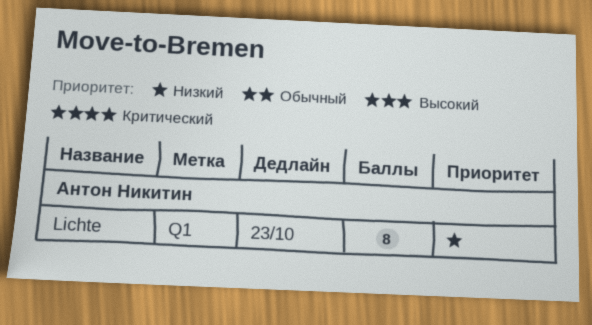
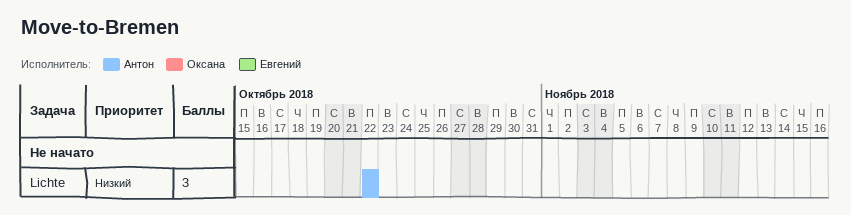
Lichte, estimate: 8 -> 3
Lichte, due: Oct 23 -> Oct 22

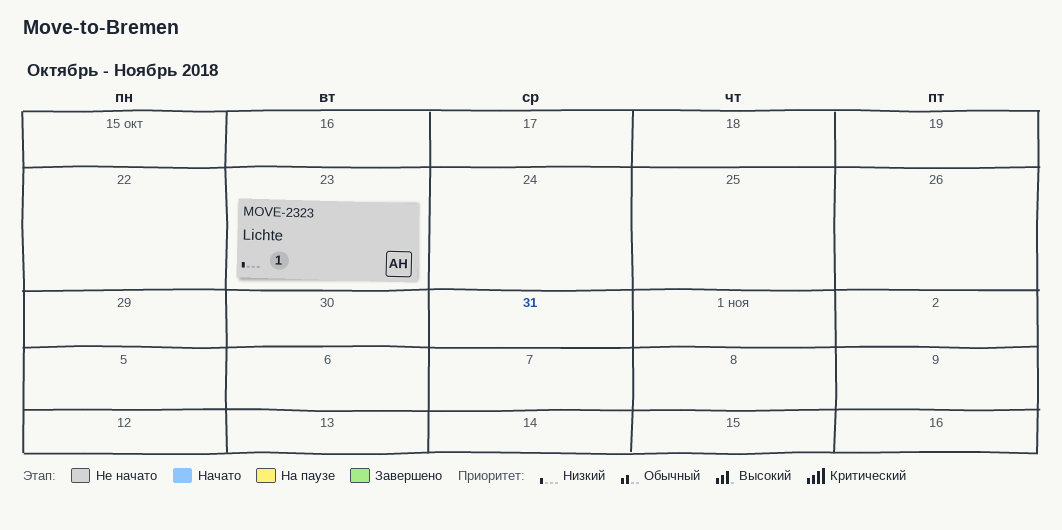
Lichte, estimate: 3 -> 1
Lichte, due: Oct 22 -> Oct 23

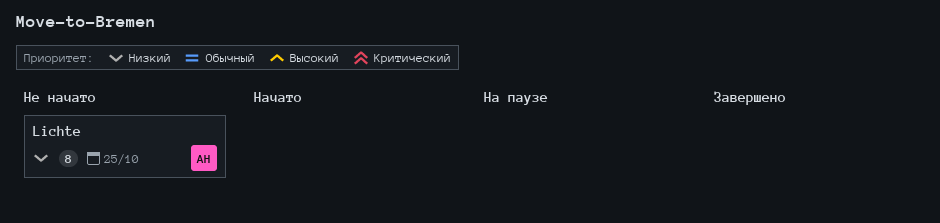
Lichte, estimate: 1 -> 8
Lichte, due: Oct 23 -> Oct 25

